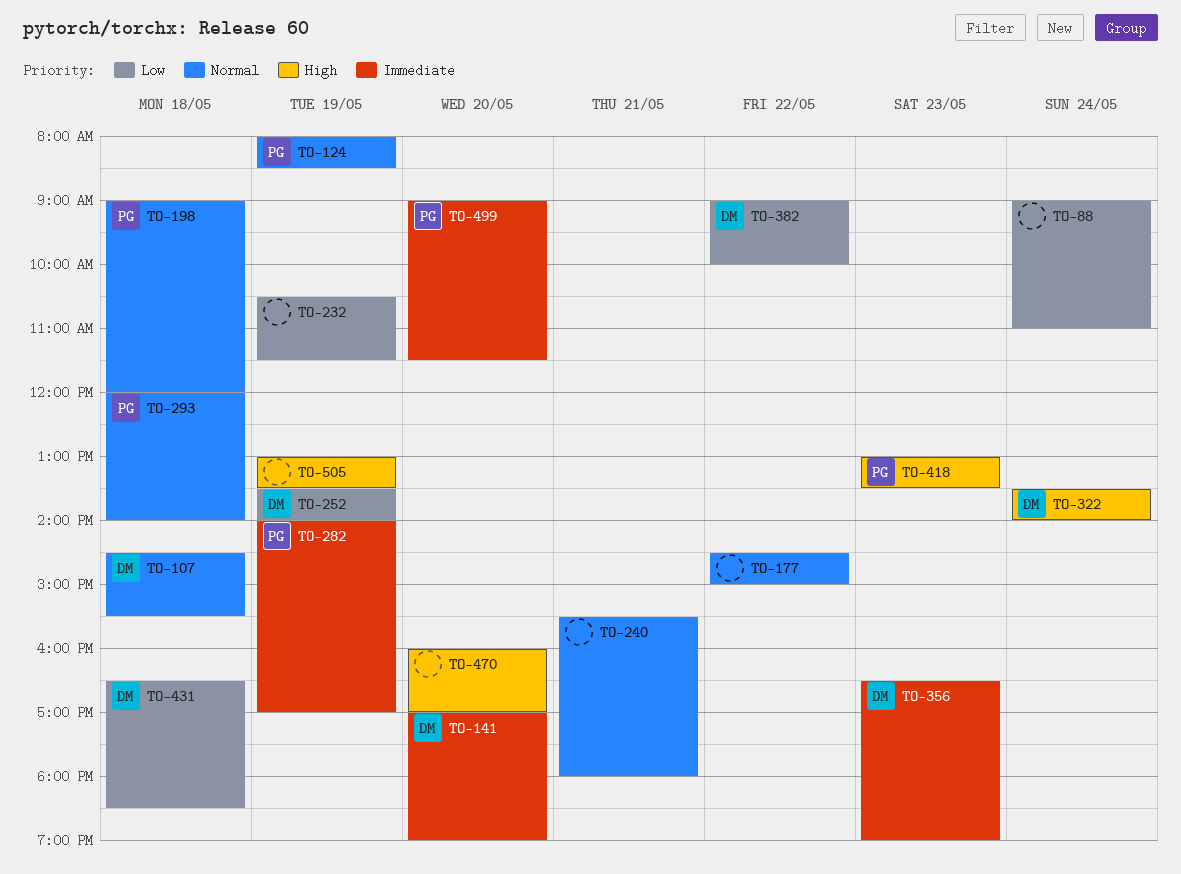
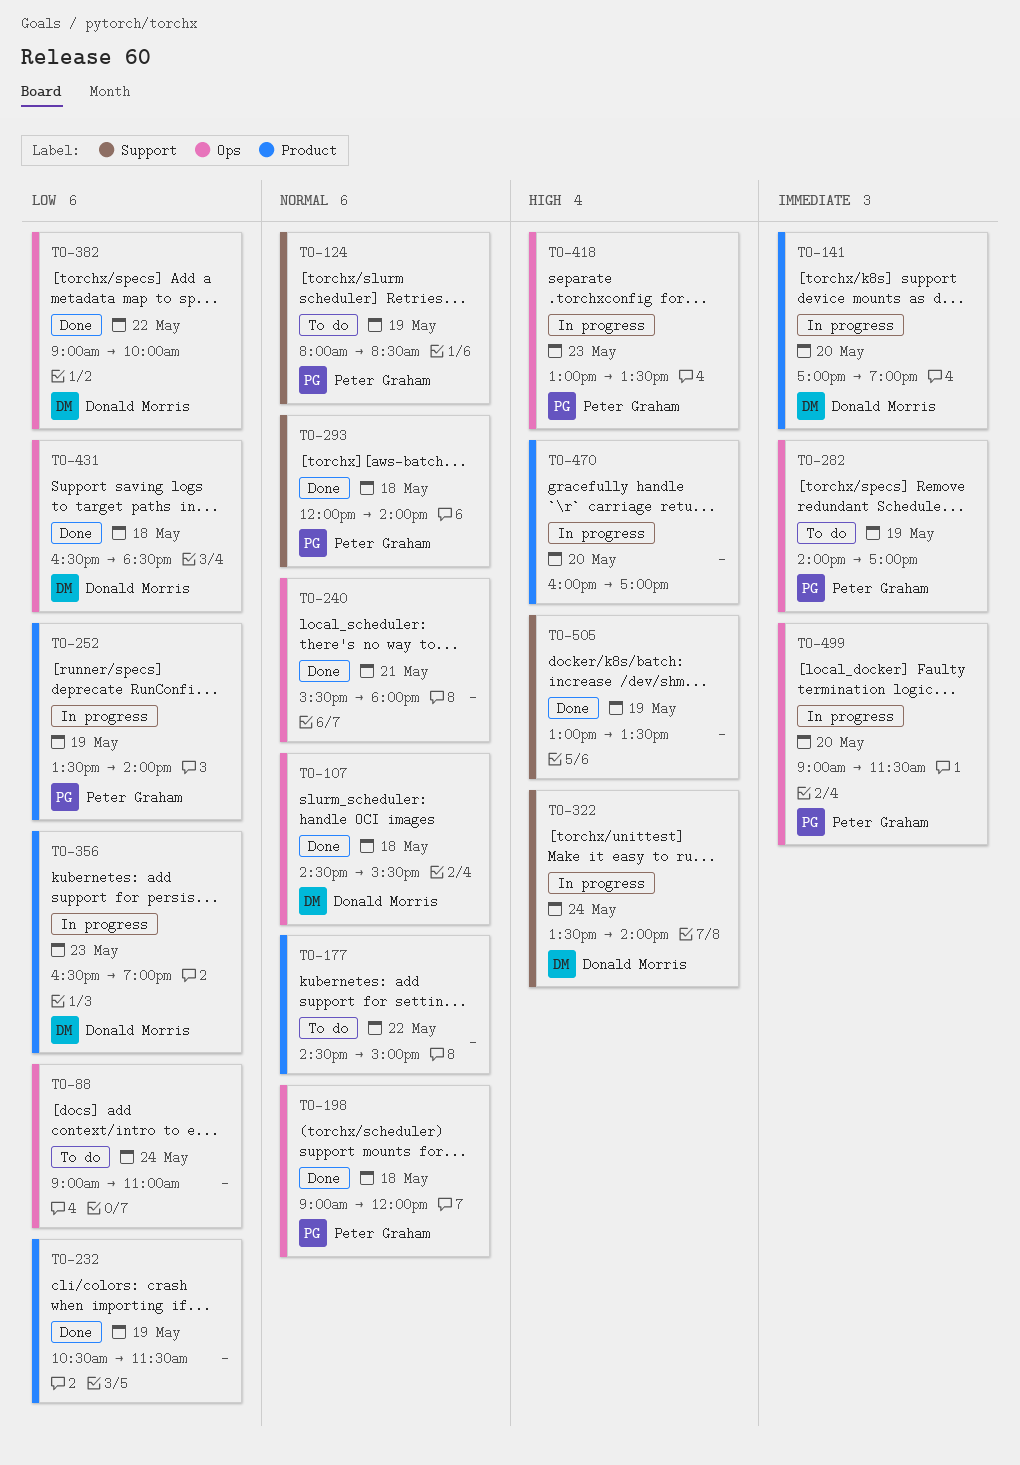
TO-252, owner: Donald Morris -> Peter Graham
TO-356, priority: Immediate -> Low

